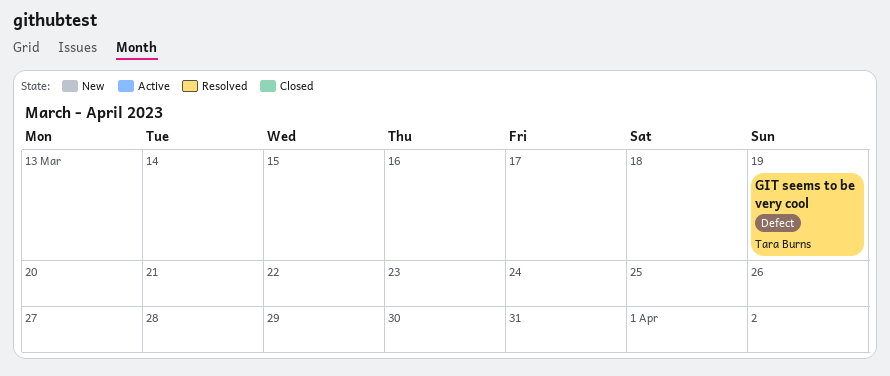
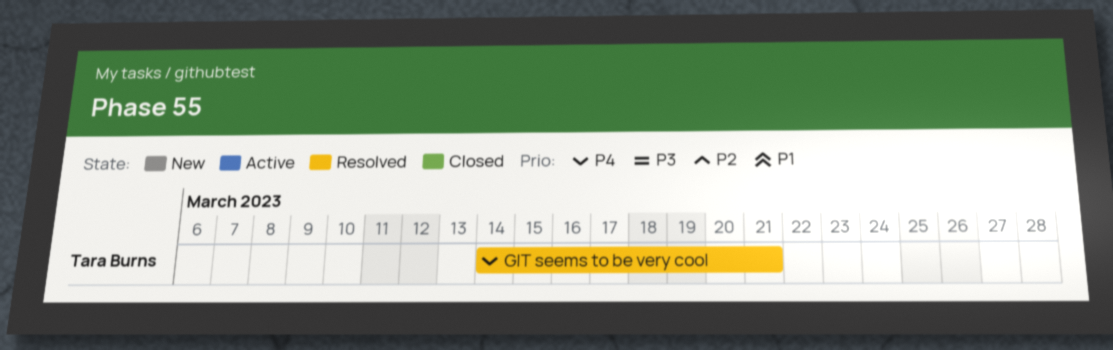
GIT seems to be very cool, due: Mar 19 -> Mar 21

